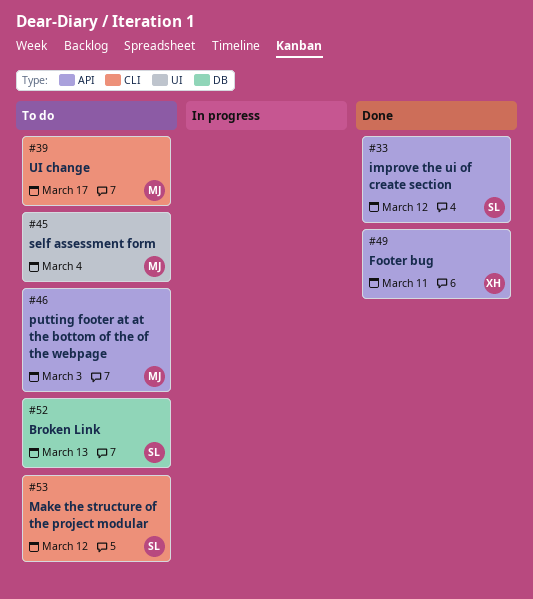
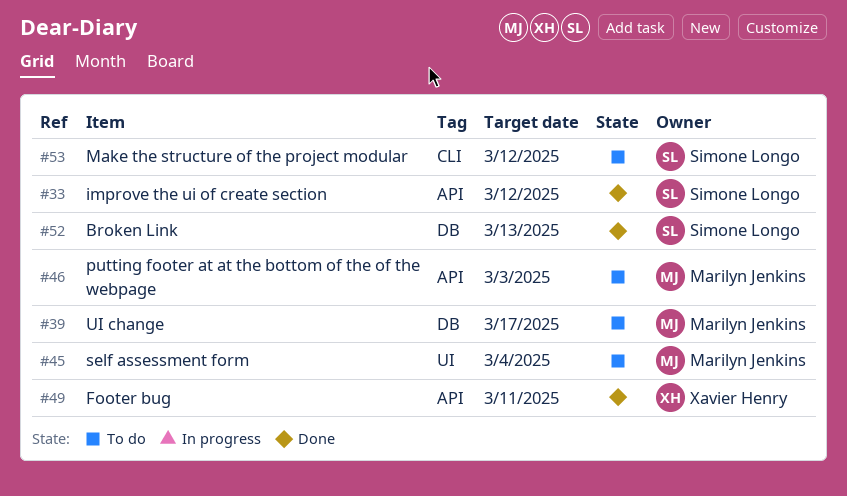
#39, label: CLI -> DB
#52, status: To do -> Done

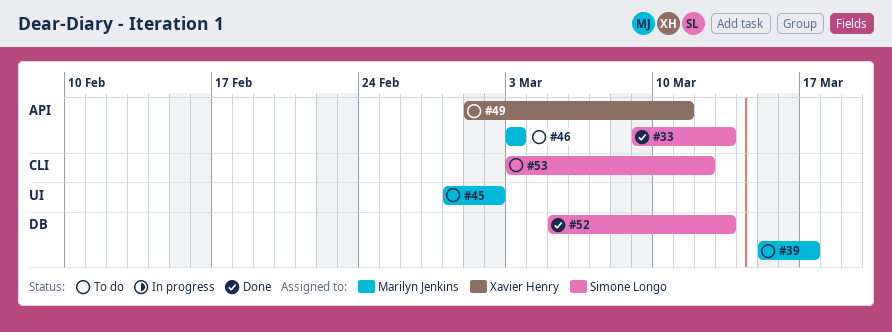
#33, due: Mar 12 -> Mar 13
#45, due: Mar 4 -> Mar 2
#49, status: Done -> To do

